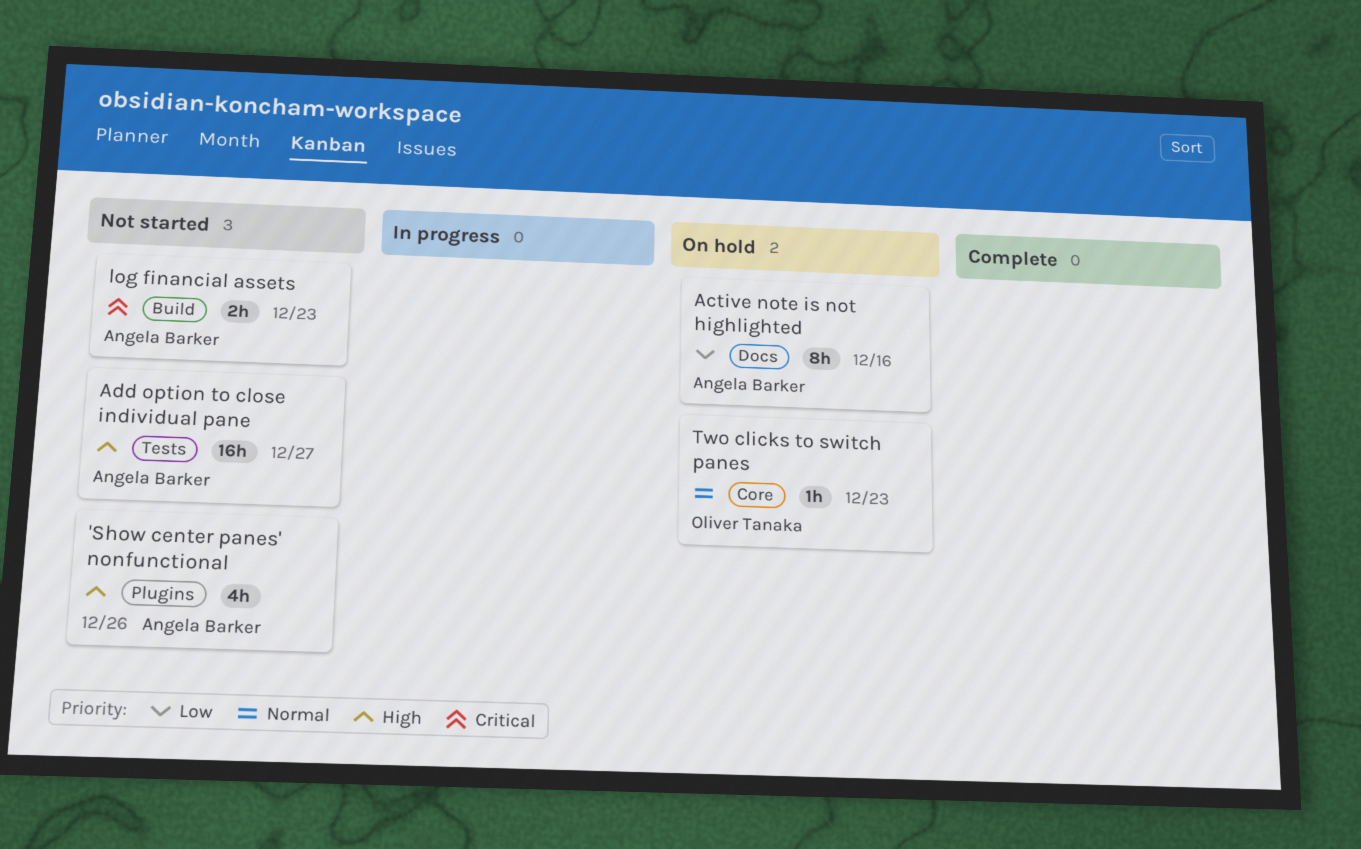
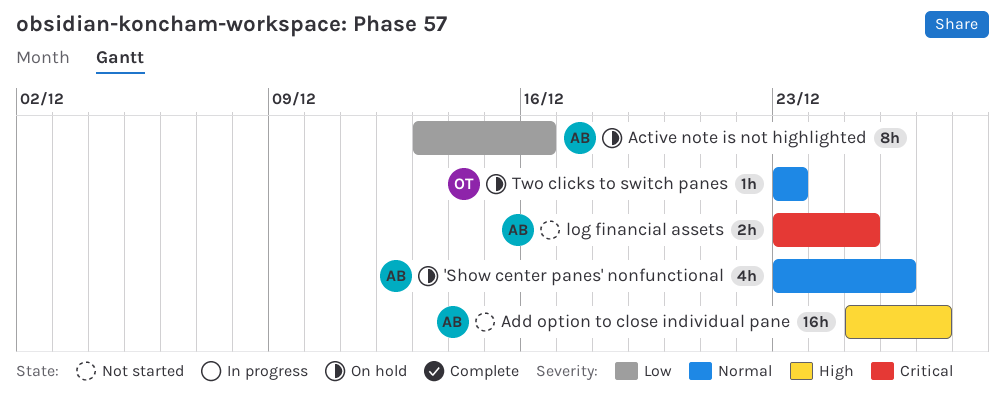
'Show center panes' nonfunctional, status: Not started -> On hold
'Show center panes' nonfunctional, priority: High -> Normal
log financial assets, due: Dec 23 -> Dec 25

